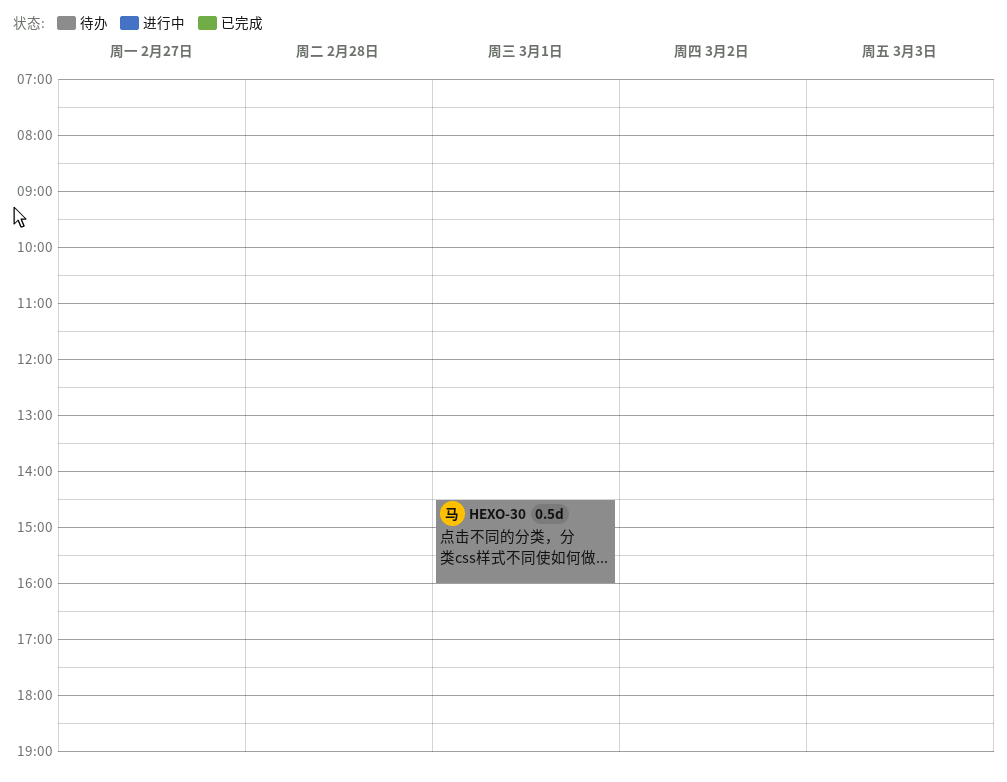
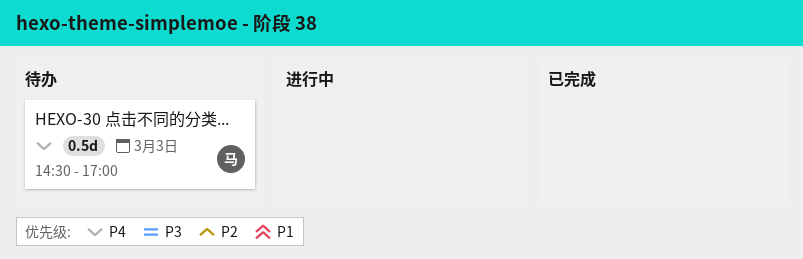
HEXO-30, day: Mar 1 -> Mar 3
HEXO-30, ends: 16:00 -> 17:00

